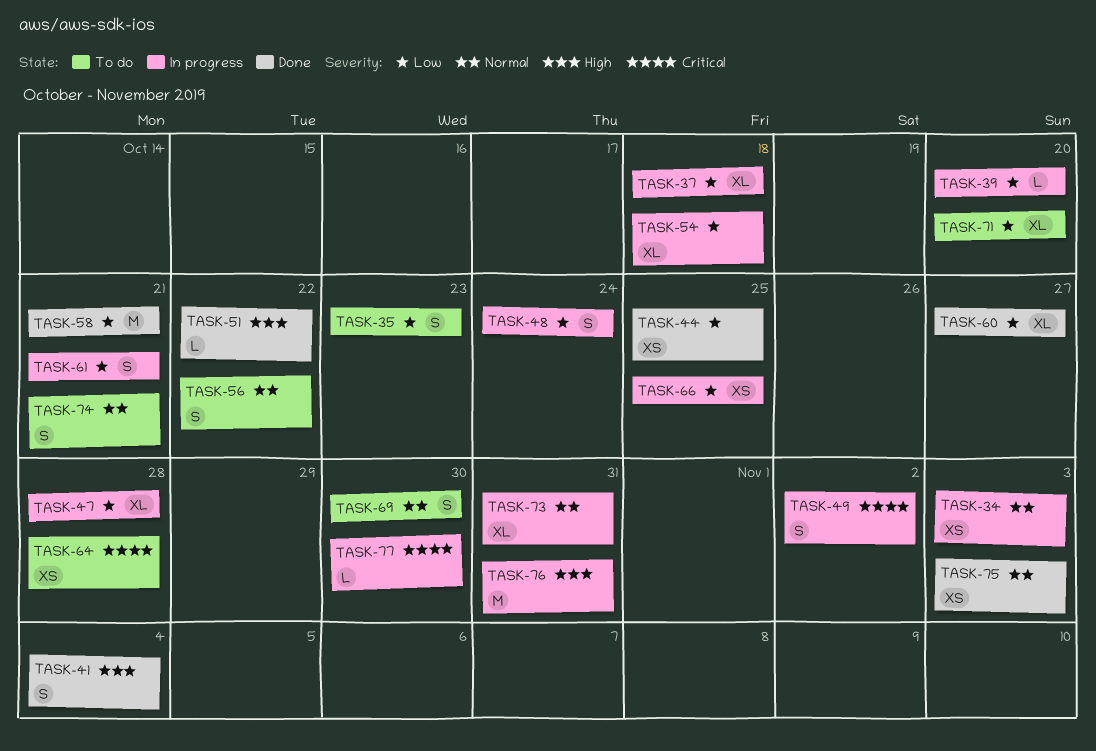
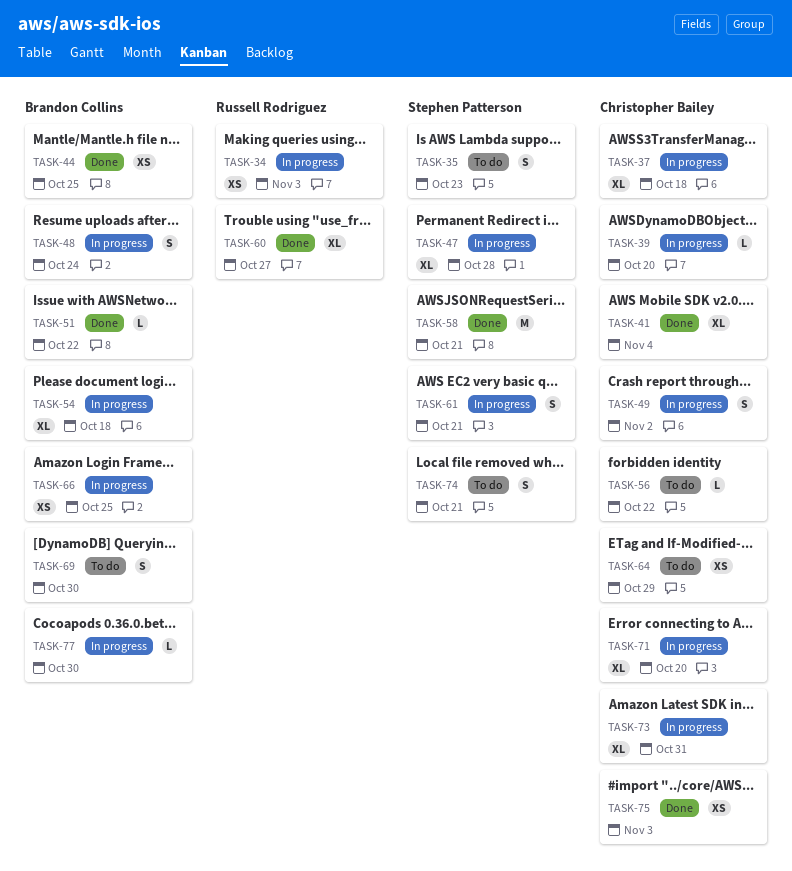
TASK-41, estimate: S -> XL
TASK-56, estimate: S -> L
TASK-64, due: Oct 28 -> Oct 29
TASK-71, status: To do -> In progress
TASK-76: present -> none

